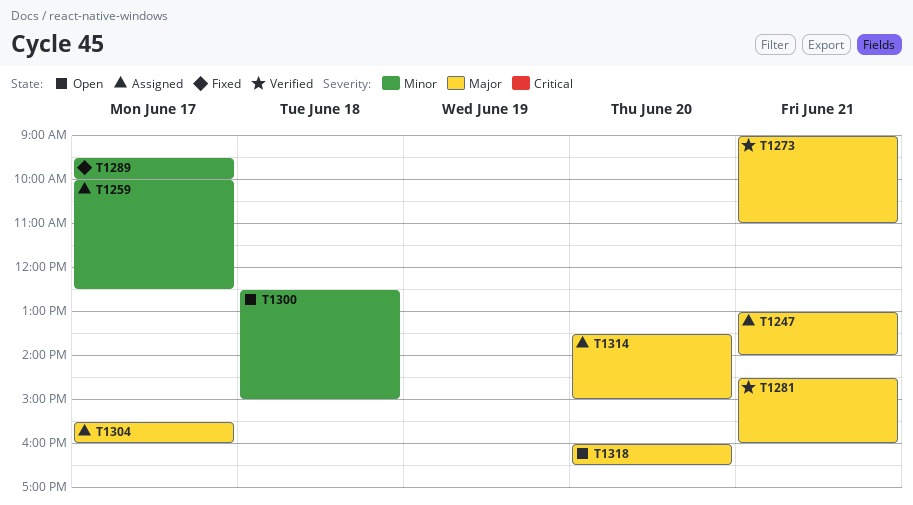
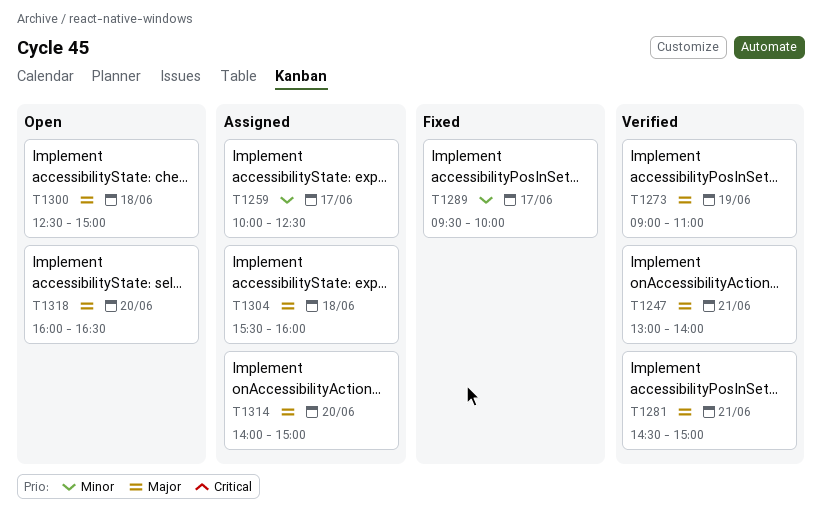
T1247, status: Assigned -> Verified
T1273, day: Jun 21 -> Jun 19
T1281, ends: 16:00 -> 15:00
T1300, priority: Minor -> Major
T1304, day: Jun 17 -> Jun 18
T1314, begins: 13:30 -> 14:00

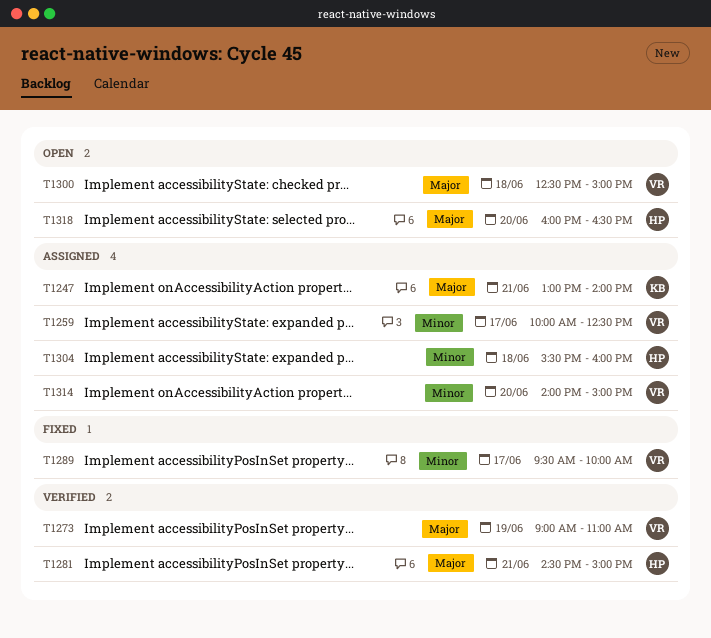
T1247, status: Verified -> Assigned
T1304, priority: Major -> Minor
T1314, priority: Major -> Minor

